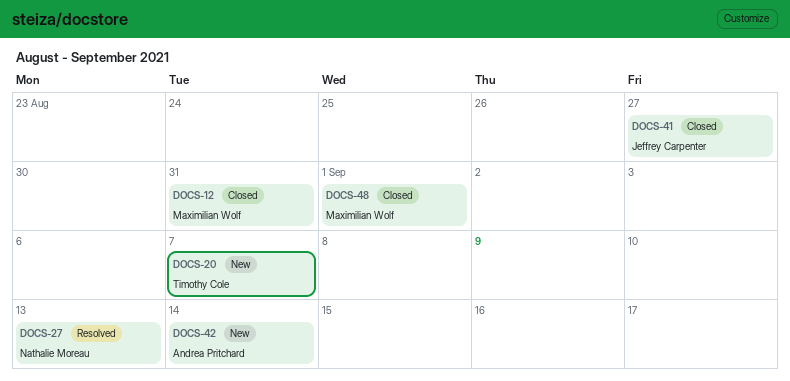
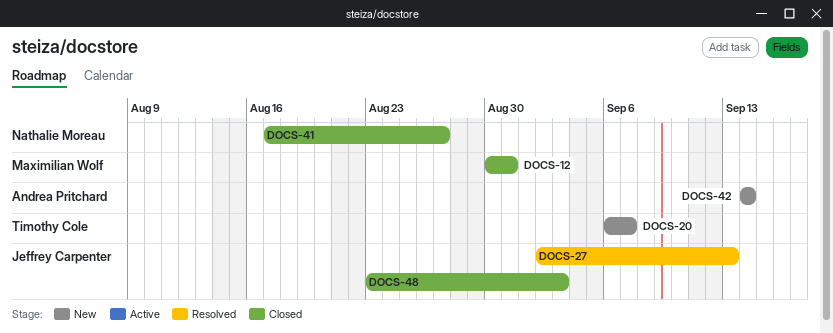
DOCS-27, owner: Nathalie Moreau -> Jeffrey Carpenter
DOCS-41, owner: Jeffrey Carpenter -> Nathalie Moreau
DOCS-48, owner: Maximilian Wolf -> Jeffrey Carpenter
DOCS-48, due: Sep 1 -> Sep 3

